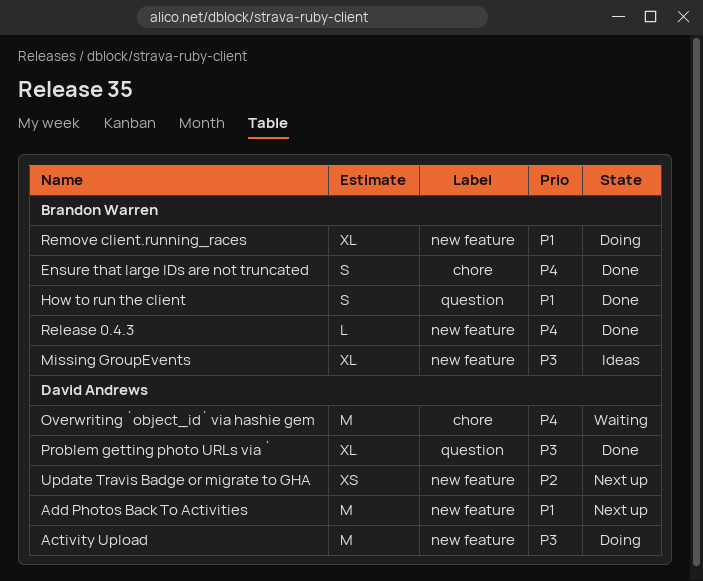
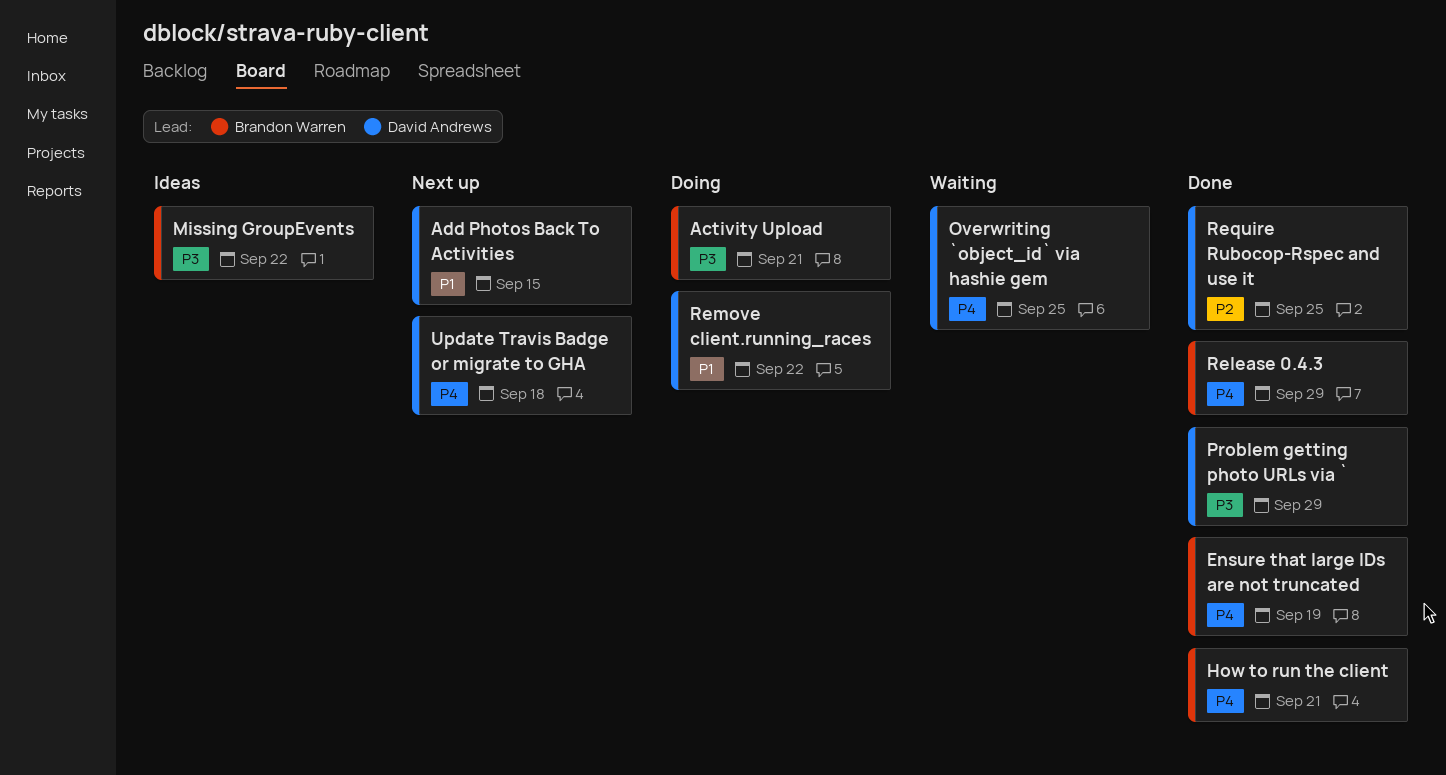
Activity Upload, owner: David Andrews -> Brandon Warren
How to run the client, priority: P1 -> P4
Remove client.running_races, owner: Brandon Warren -> David Andrews
Require Rubocop-Rspec and use it: none -> present
Update Travis Badge or migrate to GHA, priority: P2 -> P4

